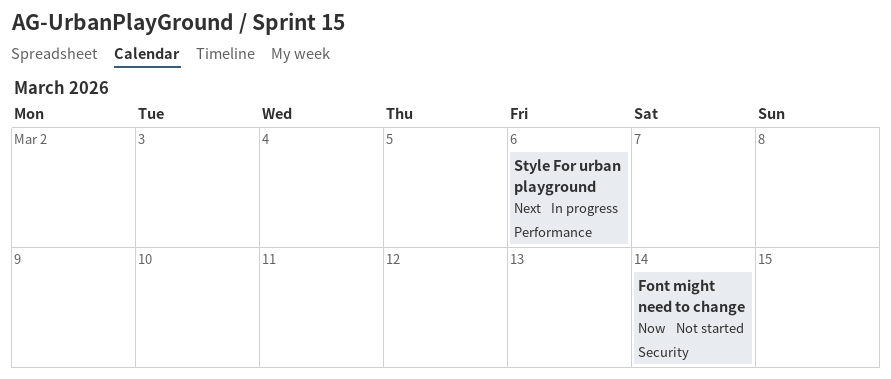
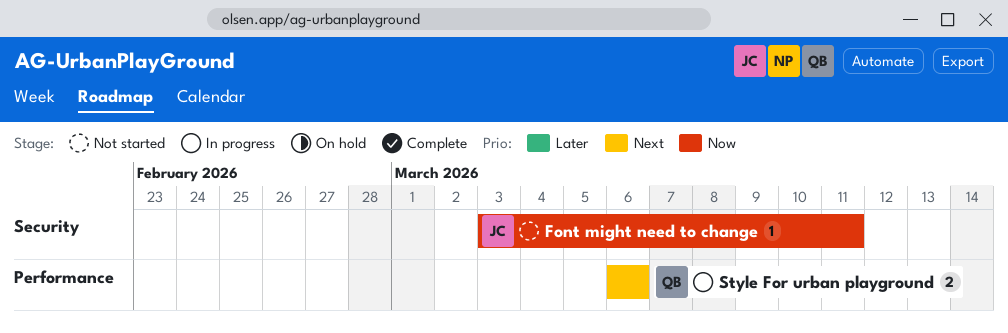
Font might need to change, due: Mar 14 -> Mar 11

